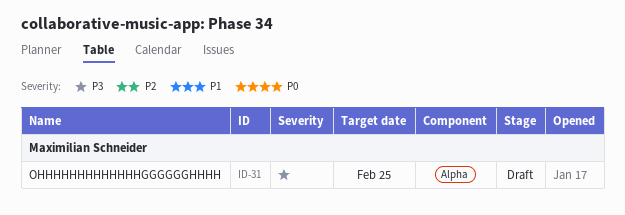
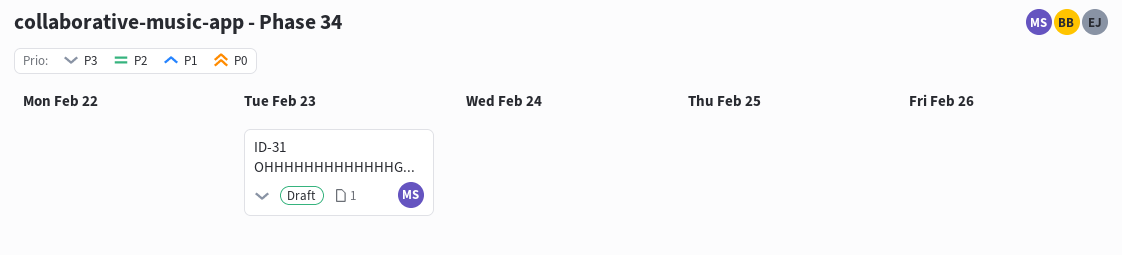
ID-31, due: Feb 25 -> Feb 23

